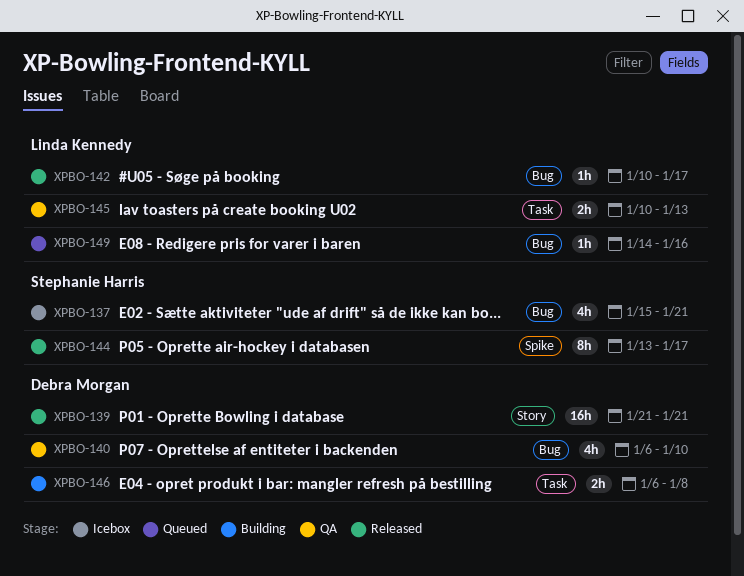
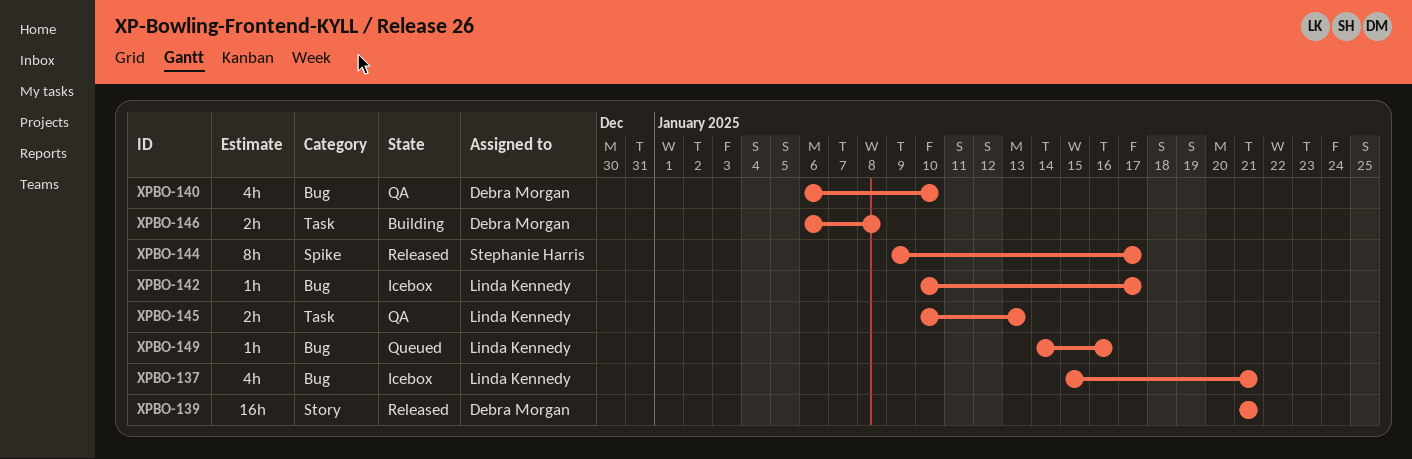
XPBO-137, owner: Stephanie Harris -> Linda Kennedy
XPBO-142, status: Released -> Icebox
XPBO-144, start: Jan 13 -> Jan 9

